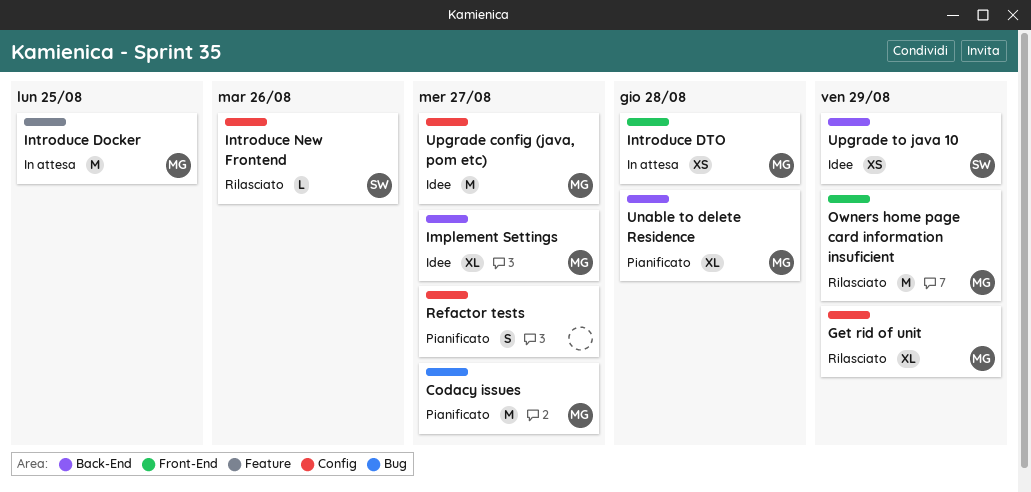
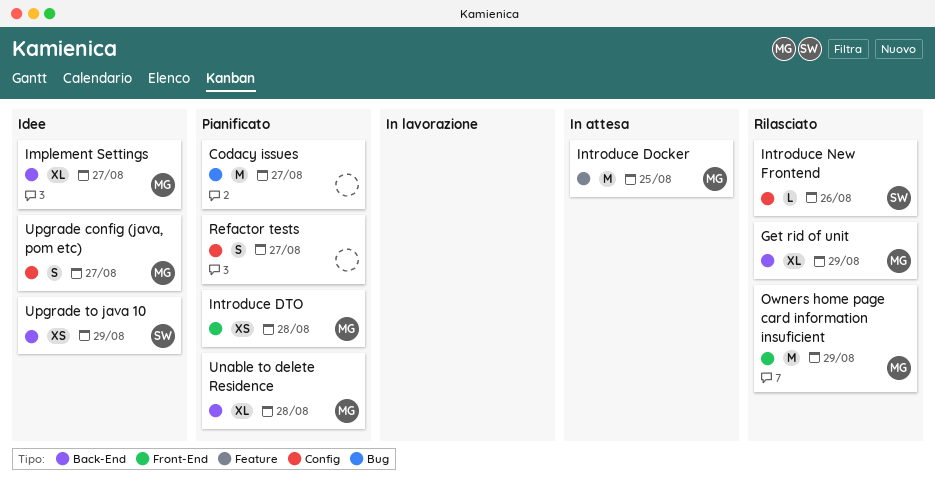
Codacy issues, owner: MG -> none
Get rid of unit, label: Config -> Back-End
Introduce DTO, status: In attesa -> Pianificato
Upgrade config (java, pom etc), estimate: M -> S

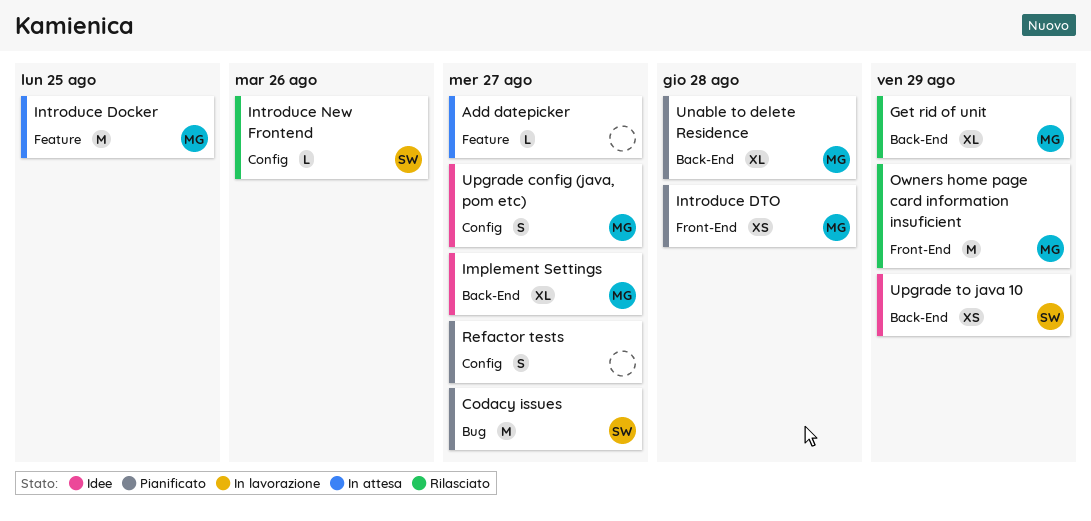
Add datepicker: none -> present
Codacy issues, owner: none -> SW

